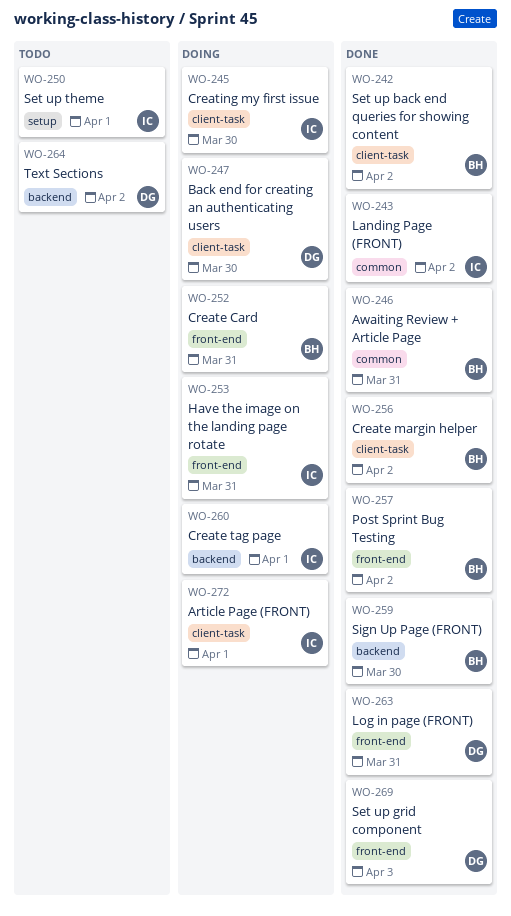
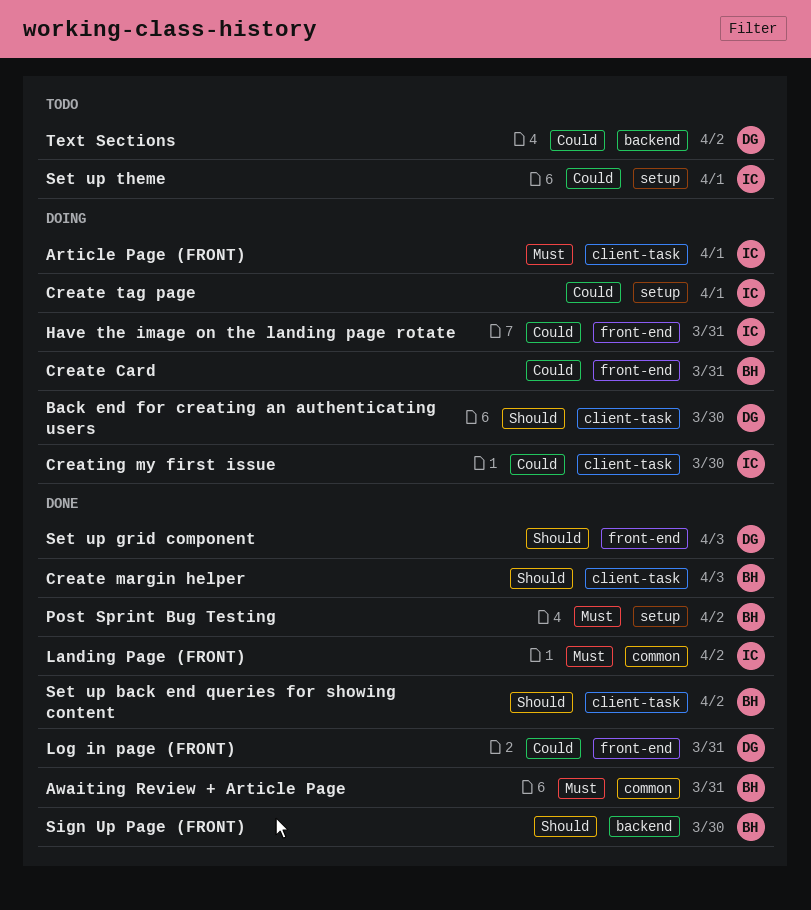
Create margin helper, due: Apr 2 -> Apr 3
Create tag page, label: backend -> setup
Post Sprint Bug Testing, label: front-end -> setup

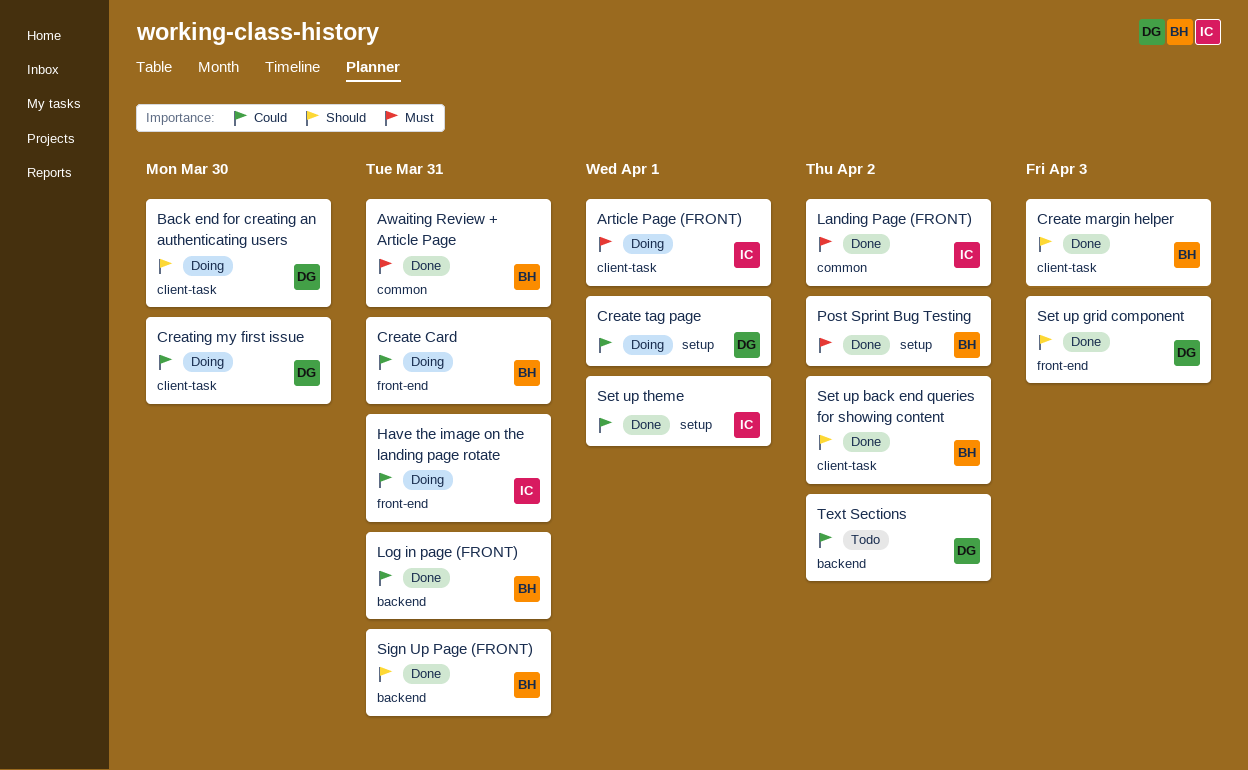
Create tag page, owner: IC -> DG
Creating my first issue, owner: IC -> DG
Log in page (FRONT), owner: DG -> BH
Log in page (FRONT), label: front-end -> backend
Set up theme, status: Todo -> Done
Sign Up Page (FRONT), due: Mar 30 -> Mar 31

